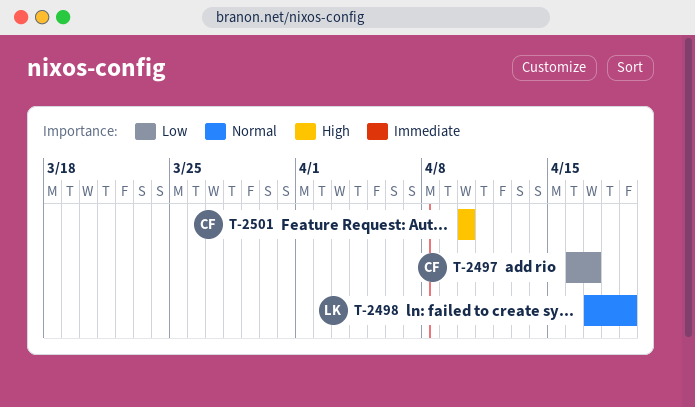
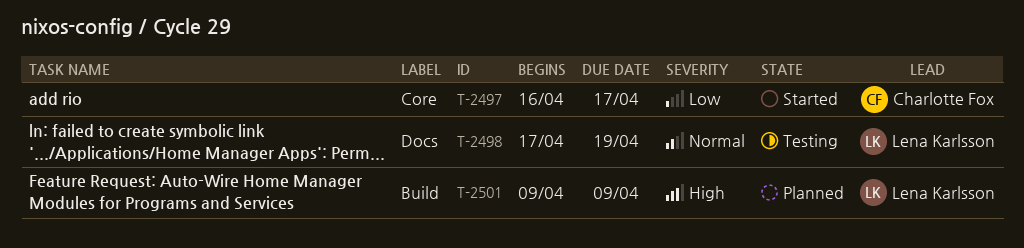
T-2501, owner: Charlotte Fox -> Lena Karlsson
T-2501, start: Apr 10 -> Apr 9
T-2501, due: Apr 10 -> Apr 9

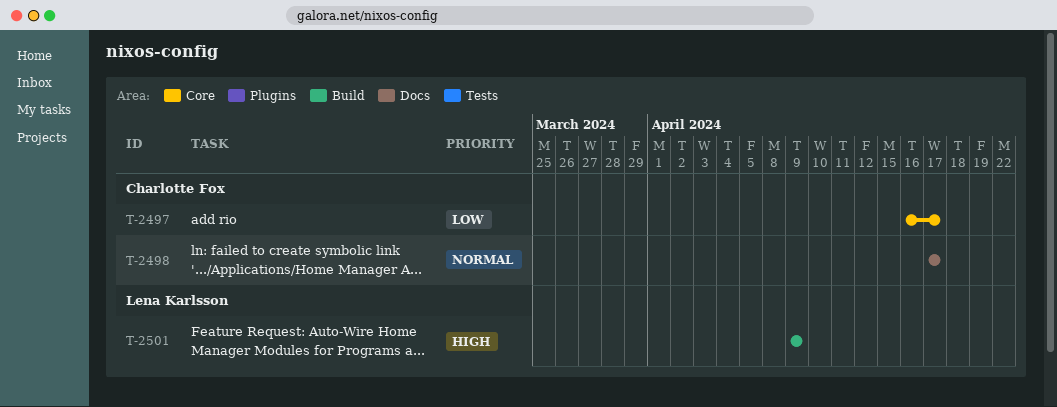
T-2498, owner: Lena Karlsson -> Charlotte Fox
T-2498, due: Apr 19 -> Apr 17

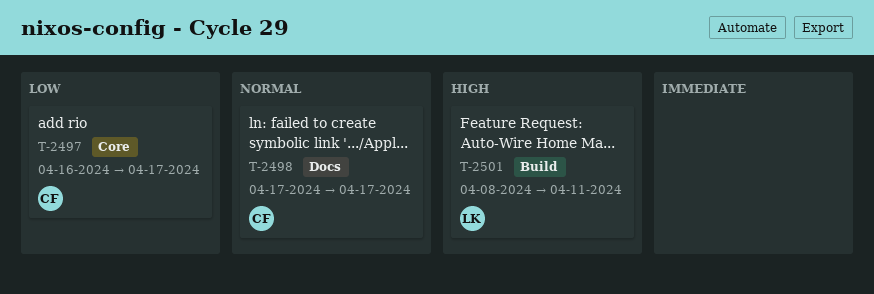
T-2501, start: Apr 9 -> Apr 8
T-2501, due: Apr 9 -> Apr 11

